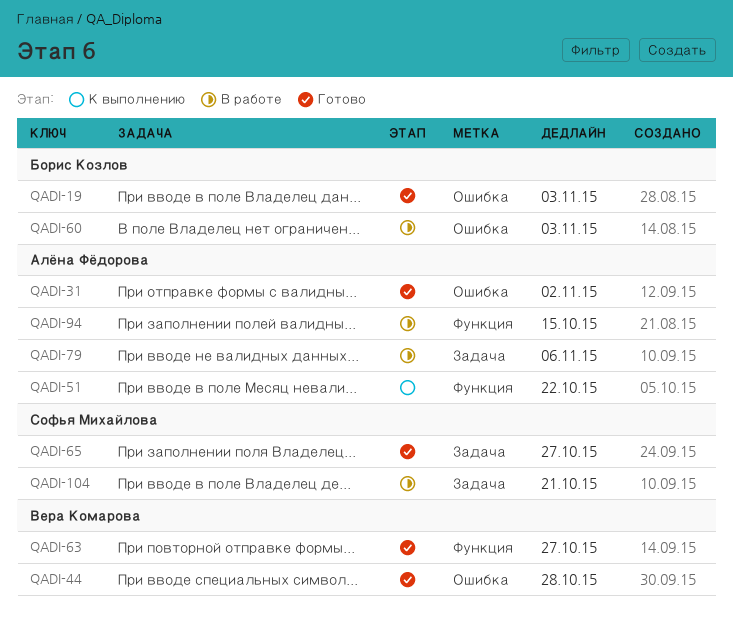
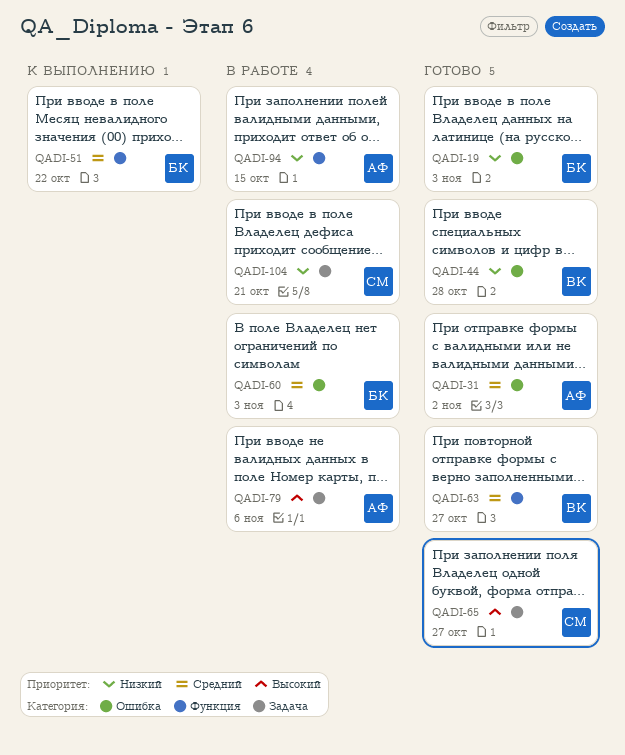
QADI-51, owner: Алёна Фёдорова -> Борис Козлов

